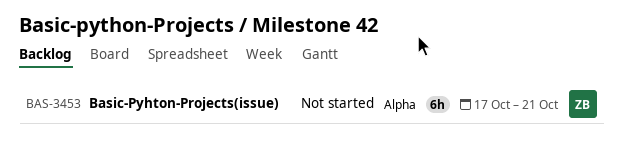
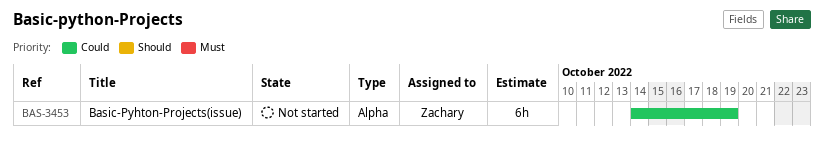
BAS-3453, start: Oct 17 -> Oct 14
BAS-3453, due: Oct 21 -> Oct 19

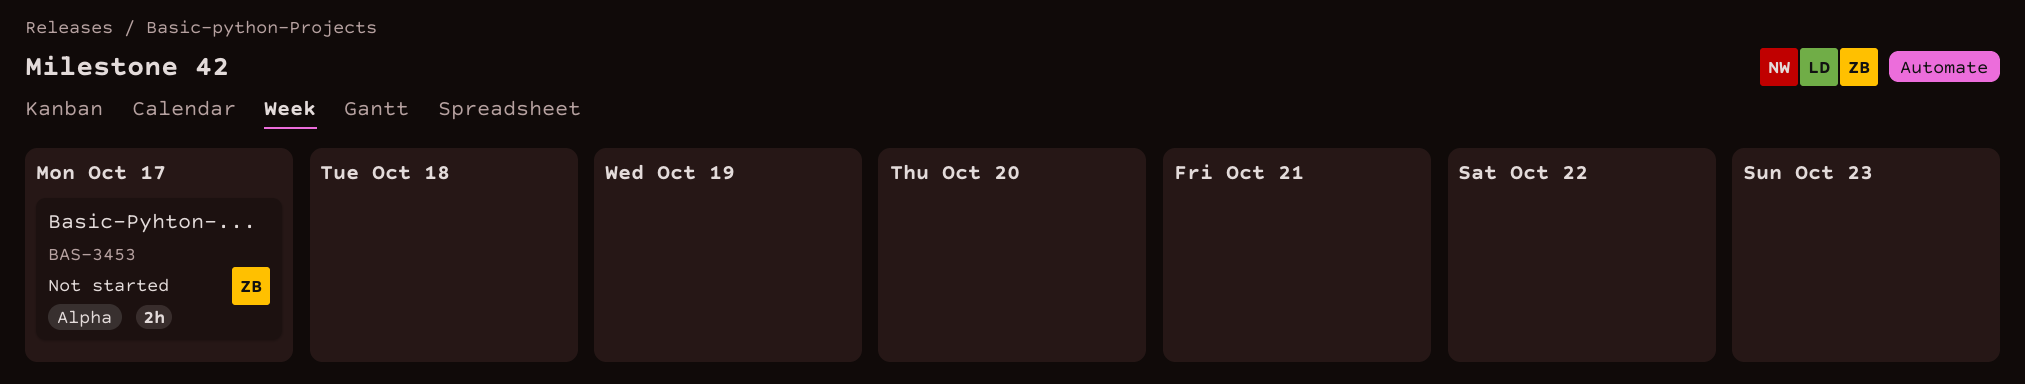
BAS-3453, estimate: 6h -> 2h
BAS-3453, due: Oct 19 -> Oct 17

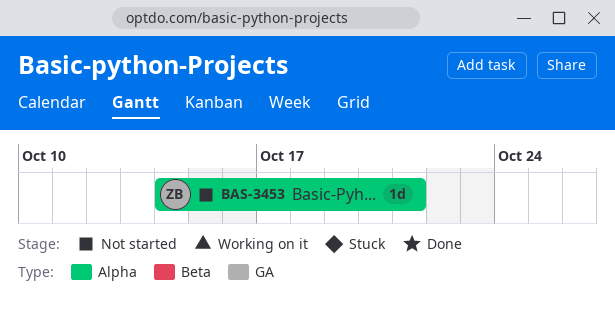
BAS-3453, estimate: 2h -> 1d
BAS-3453, due: Oct 17 -> Oct 21

